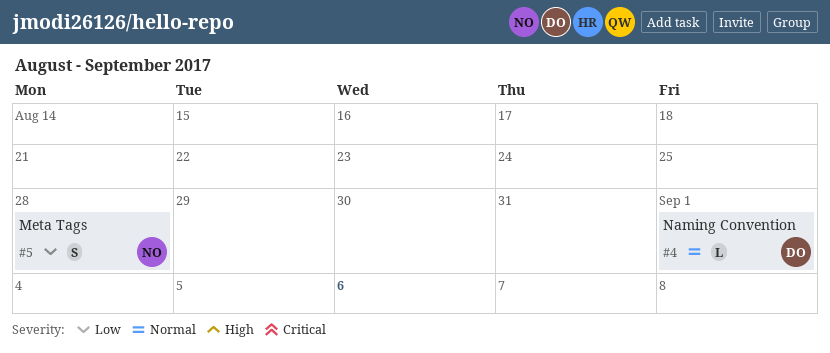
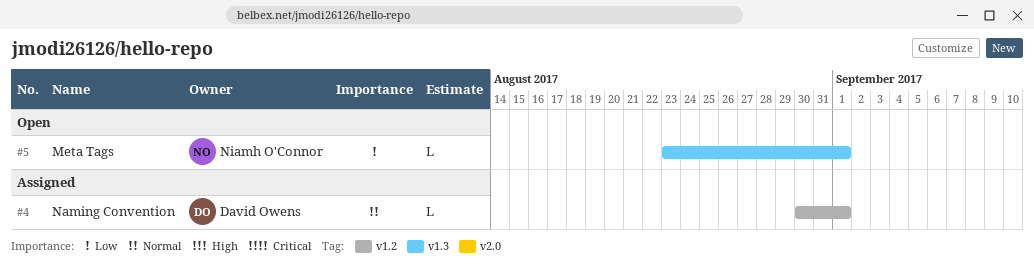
#5, estimate: S -> L
#5, due: Aug 28 -> Sep 1

